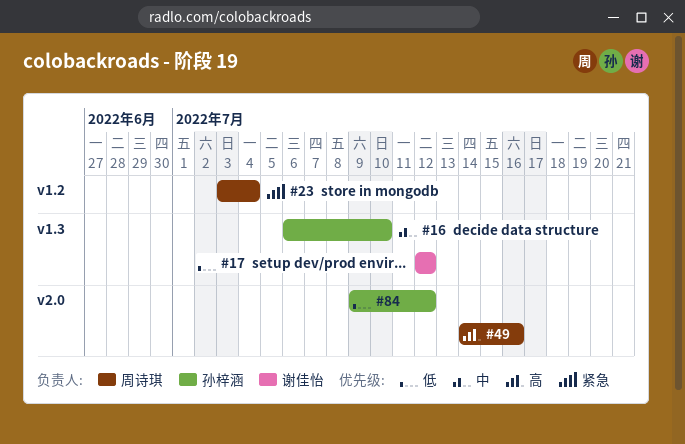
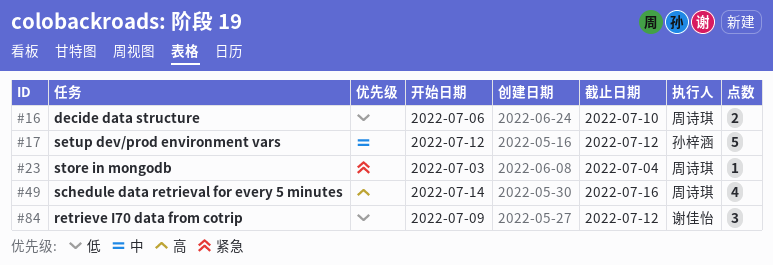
#16, owner: 孙梓涵 -> 周诗琪
#16, priority: 中 -> 低
#17, owner: 谢佳怡 -> 孙梓涵
#17, priority: 低 -> 中
#84, owner: 孙梓涵 -> 谢佳怡

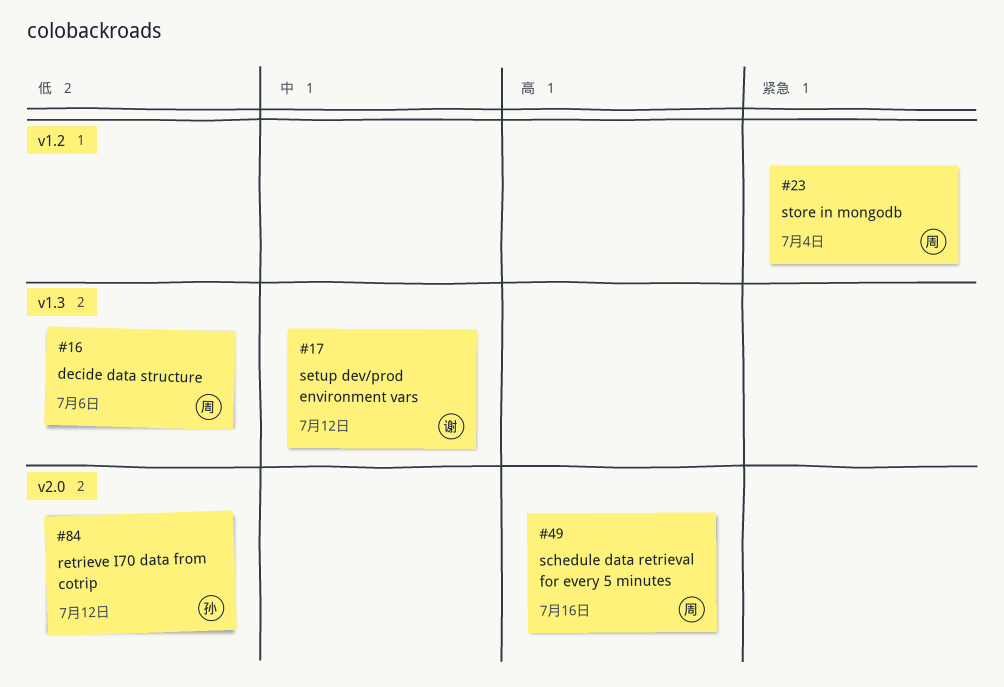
#16, due: Jul 10 -> Jul 6
#17, owner: 孙梓涵 -> 谢佳怡
#84, owner: 谢佳怡 -> 孙梓涵

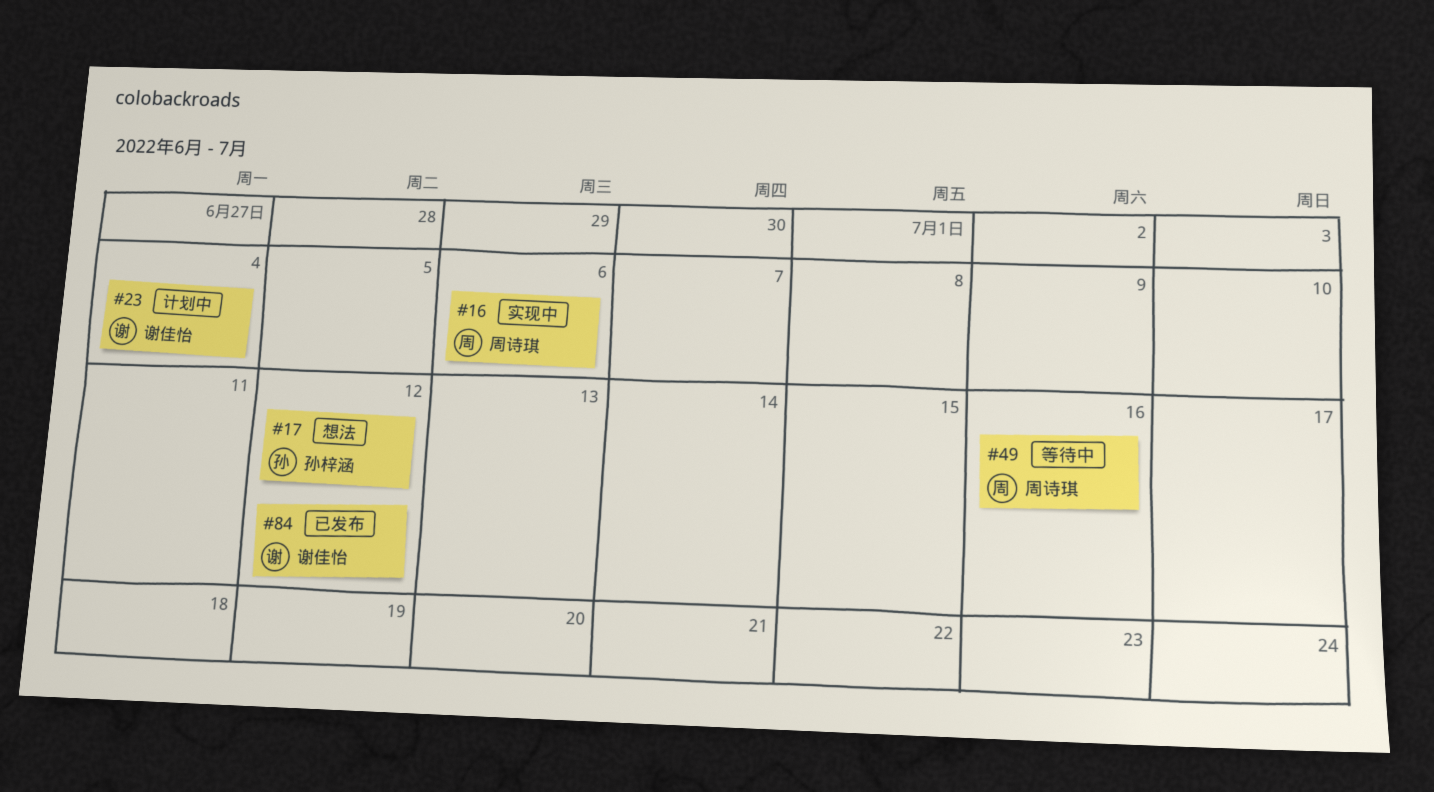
#17, owner: 谢佳怡 -> 孙梓涵
#23, owner: 周诗琪 -> 谢佳怡
#84, owner: 孙梓涵 -> 谢佳怡

